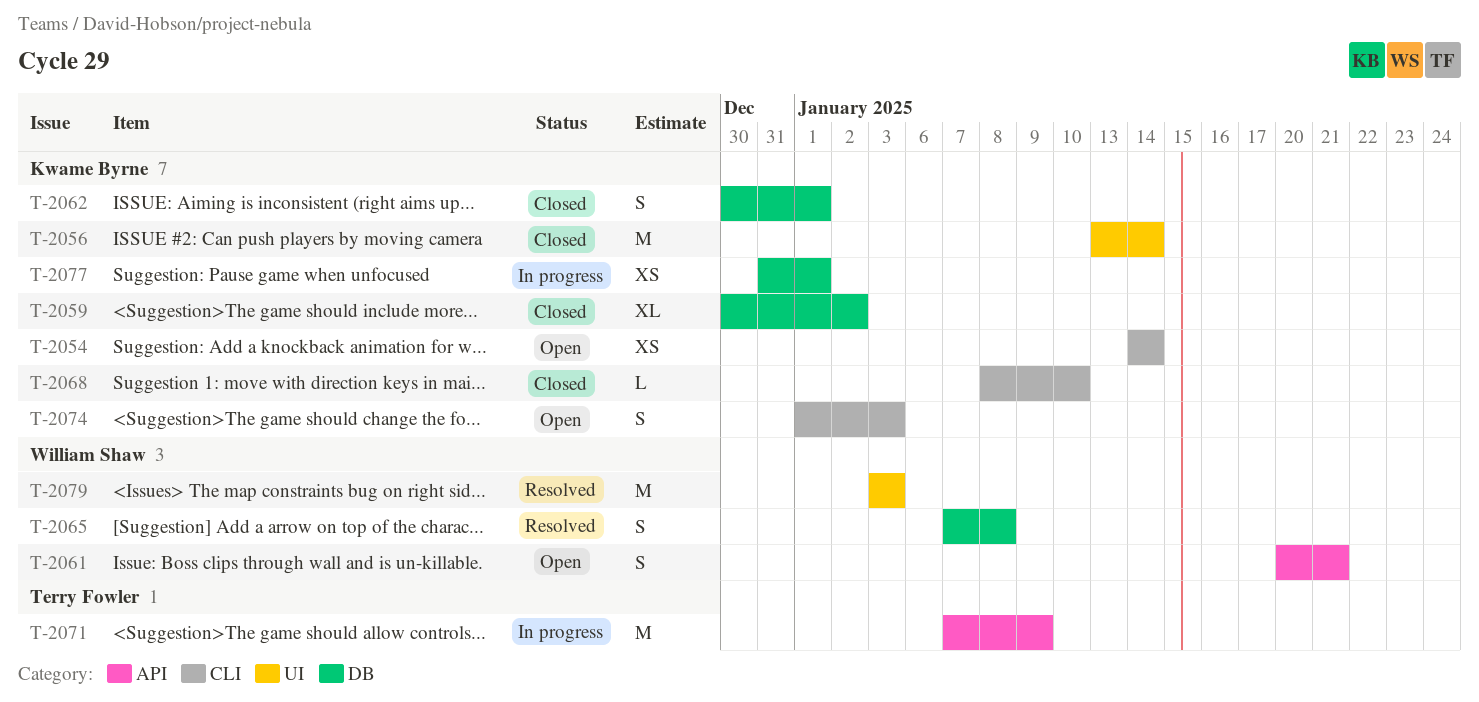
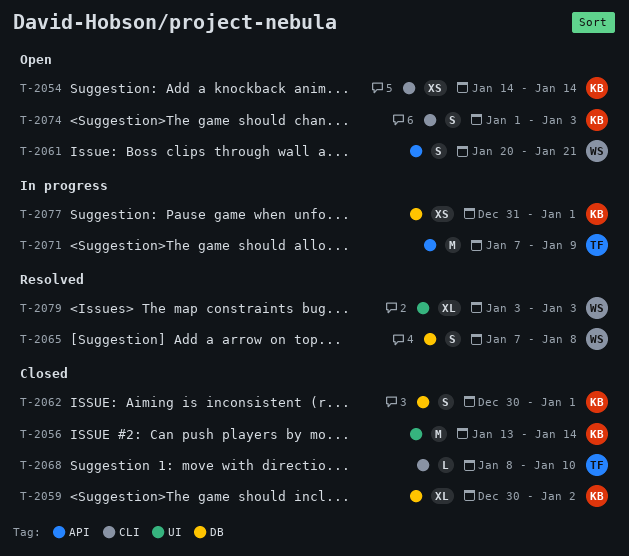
T-2068, owner: Kwame Byrne -> Terry Fowler
T-2079, estimate: M -> XL

